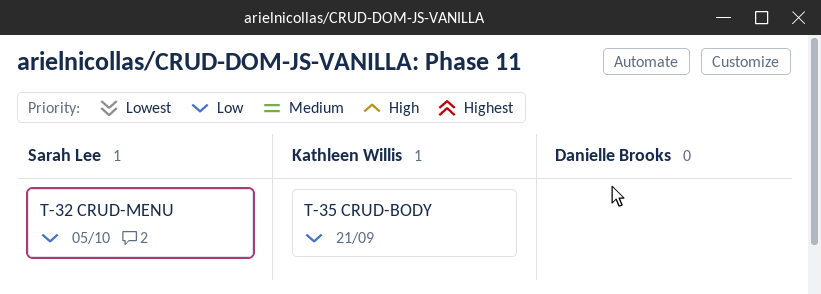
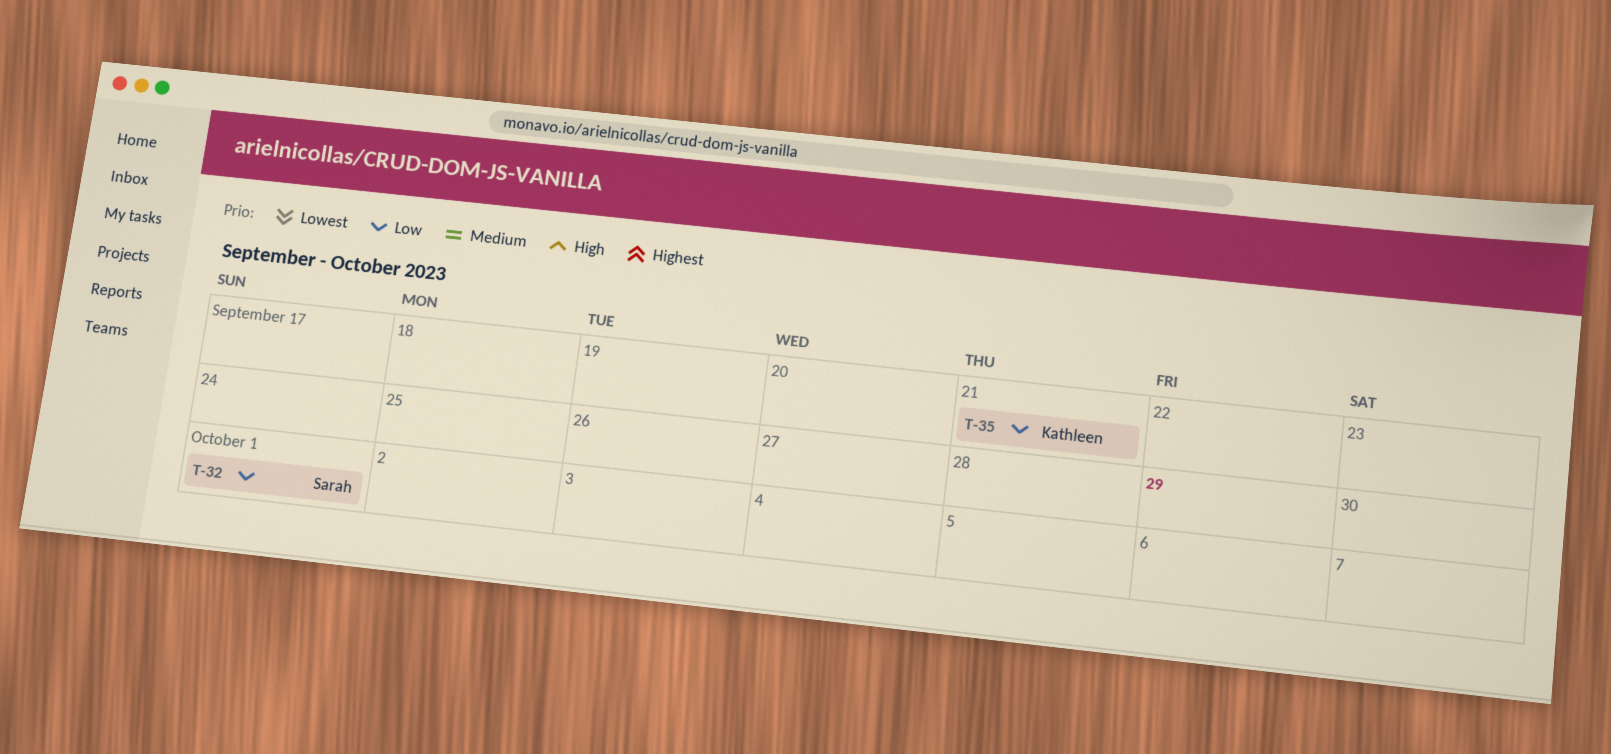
T-32, due: Oct 5 -> Oct 1

